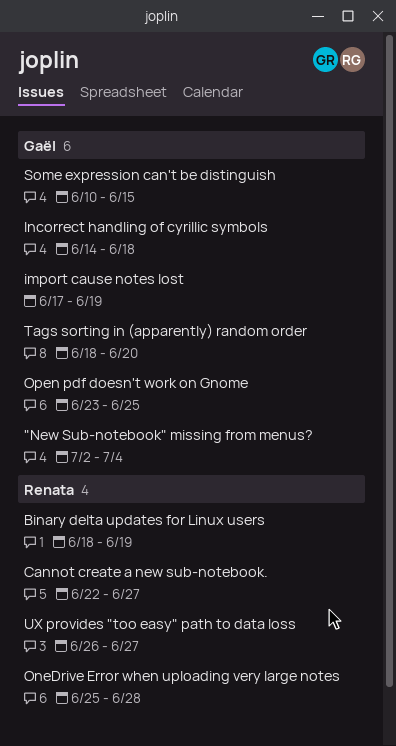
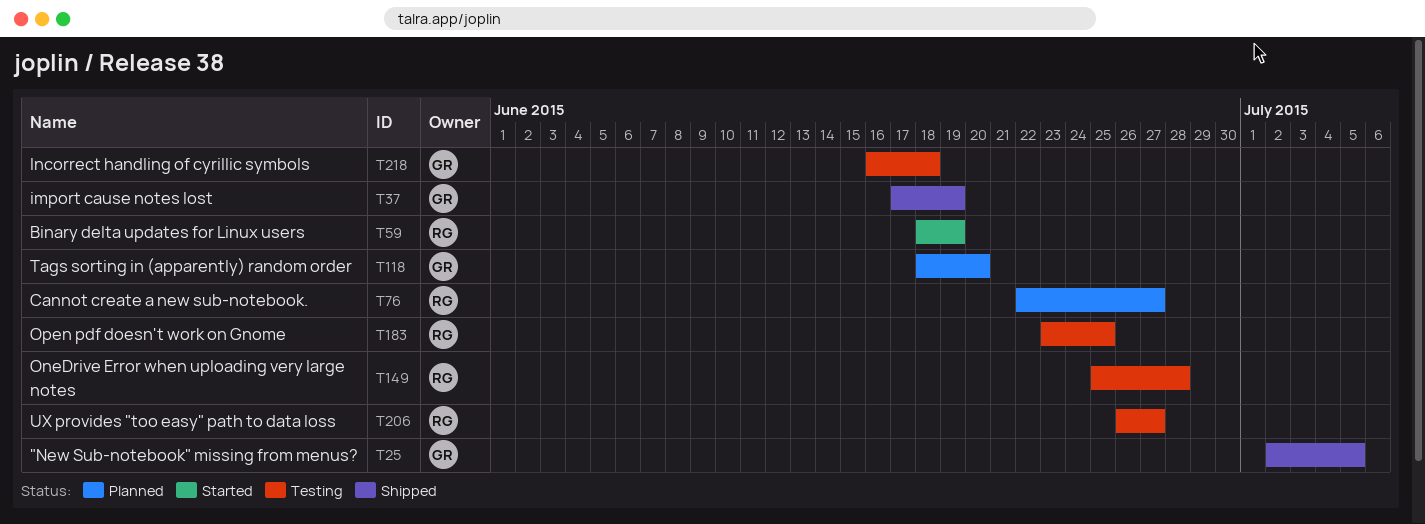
"New Sub-notebook" missing from menus?, due: Jul 4 -> Jul 5
Incorrect handling of cyrillic symbols, start: Jun 14 -> Jun 16
Open pdf doesn't work on Gnome, owner: Gaël -> Renata
Some expression can't be distinguish: present -> none

